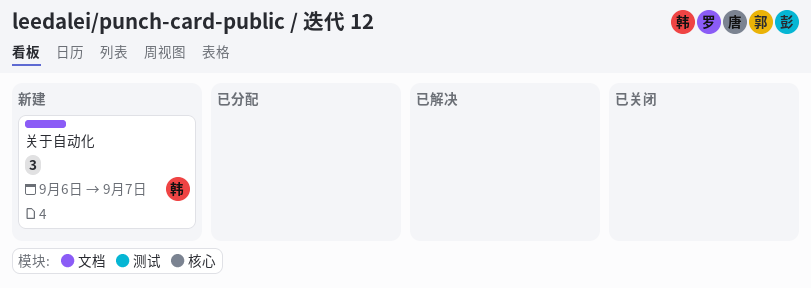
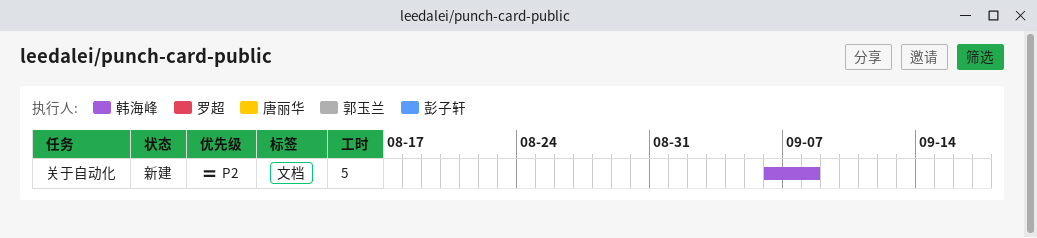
关于自动化, estimate: 3 -> 5
关于自动化, due: Sep 7 -> Sep 8

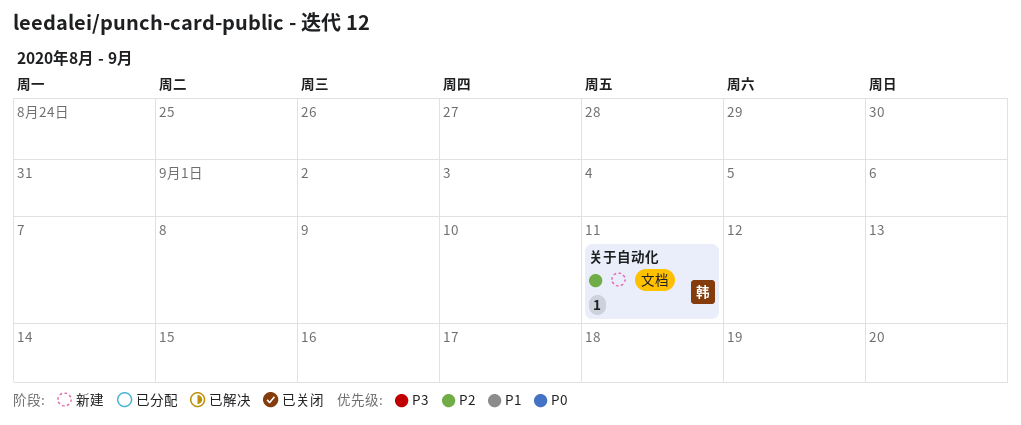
关于自动化, estimate: 5 -> 1
关于自动化, due: Sep 8 -> Sep 11

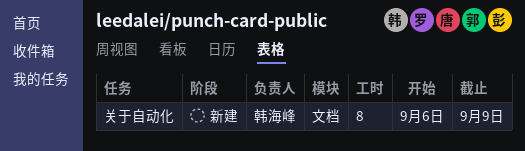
关于自动化, estimate: 1 -> 8
关于自动化, due: Sep 11 -> Sep 9

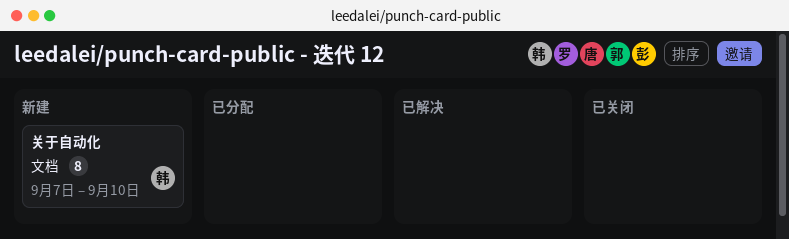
关于自动化, start: Sep 6 -> Sep 7
关于自动化, due: Sep 9 -> Sep 10

